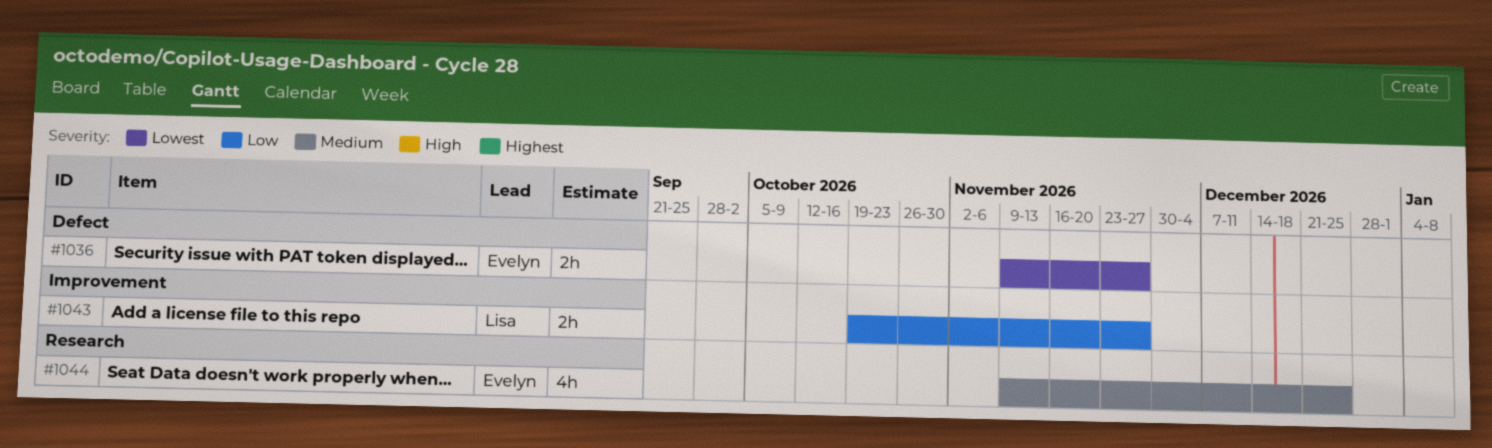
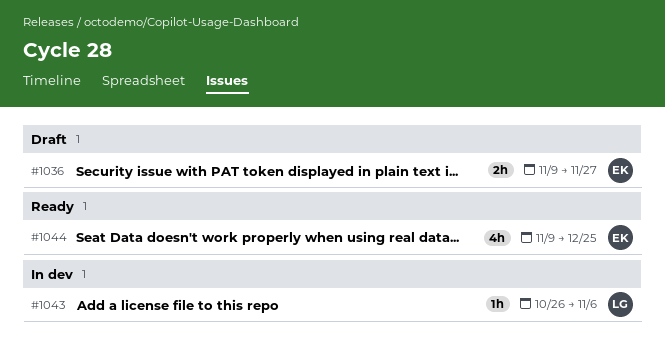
#1043, estimate: 2h -> 1h
#1043, start: Oct 19 -> Oct 26
#1043, due: Nov 27 -> Nov 6

